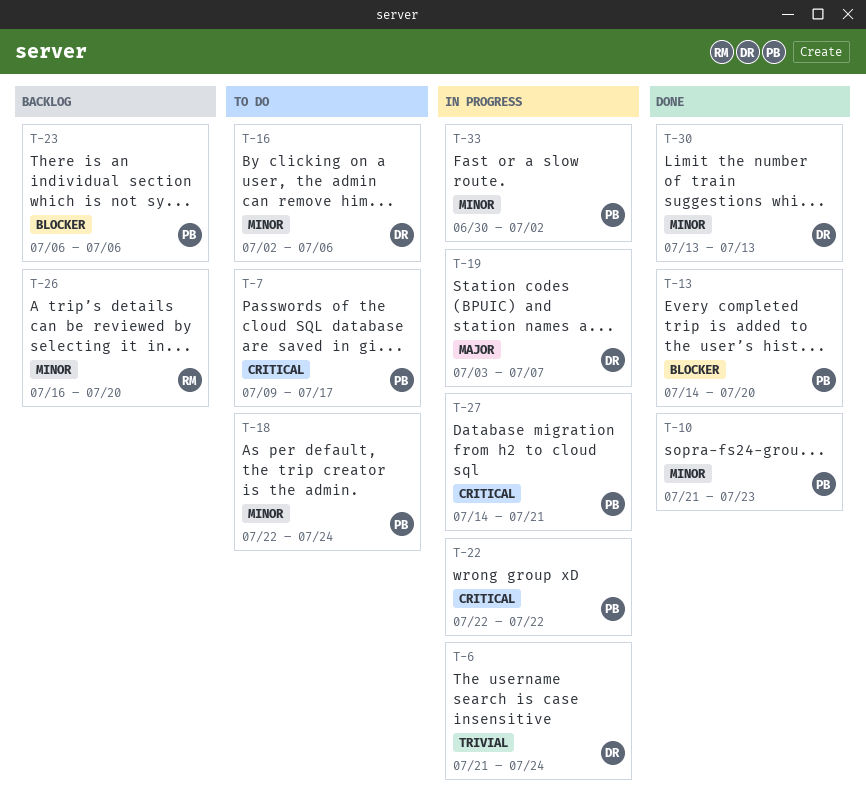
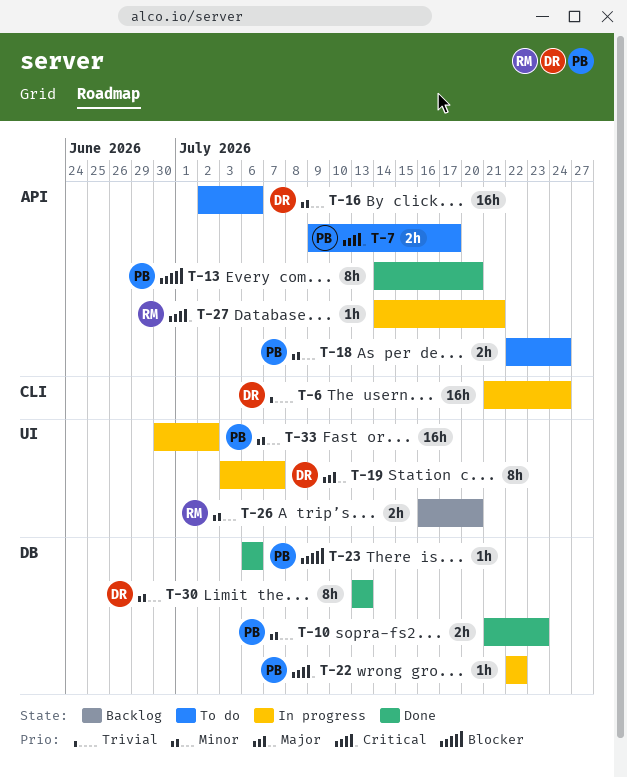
T-23, status: Backlog -> Done
T-27, owner: PB -> RM

